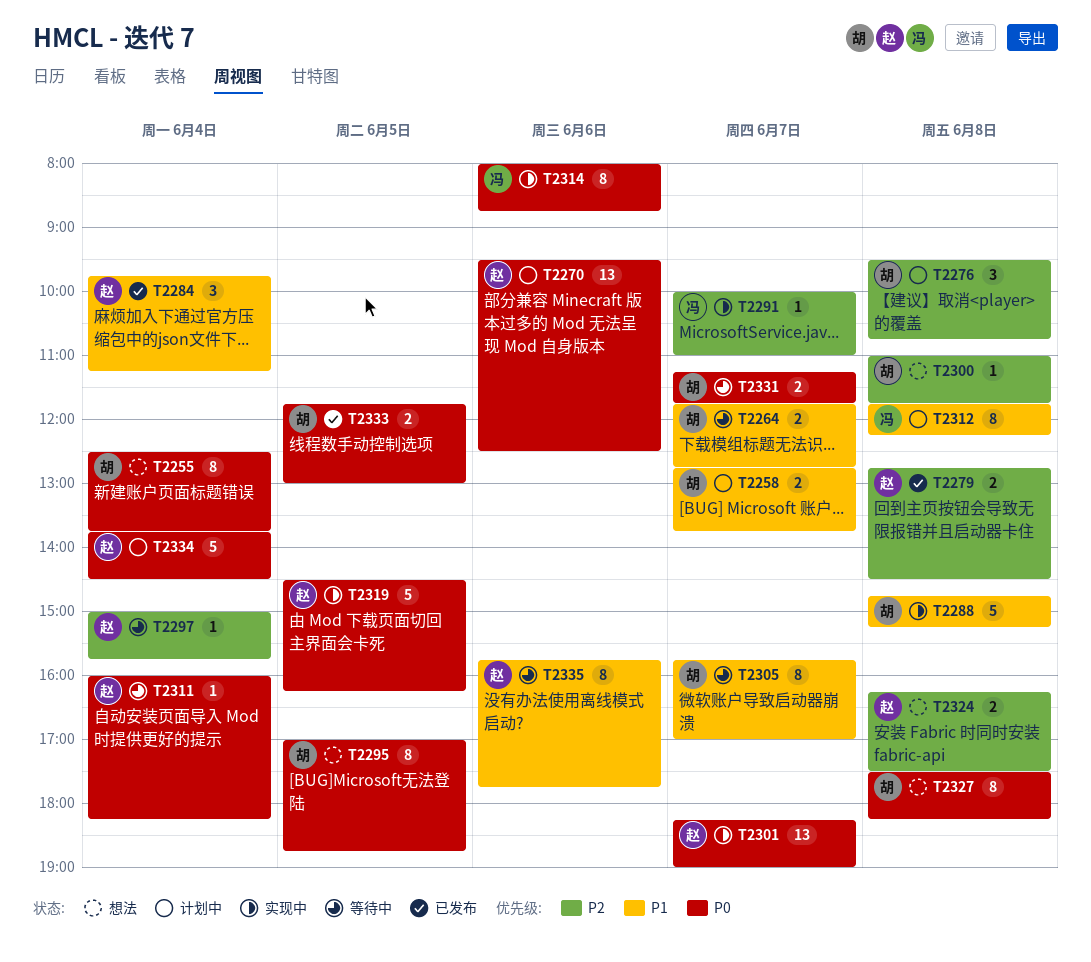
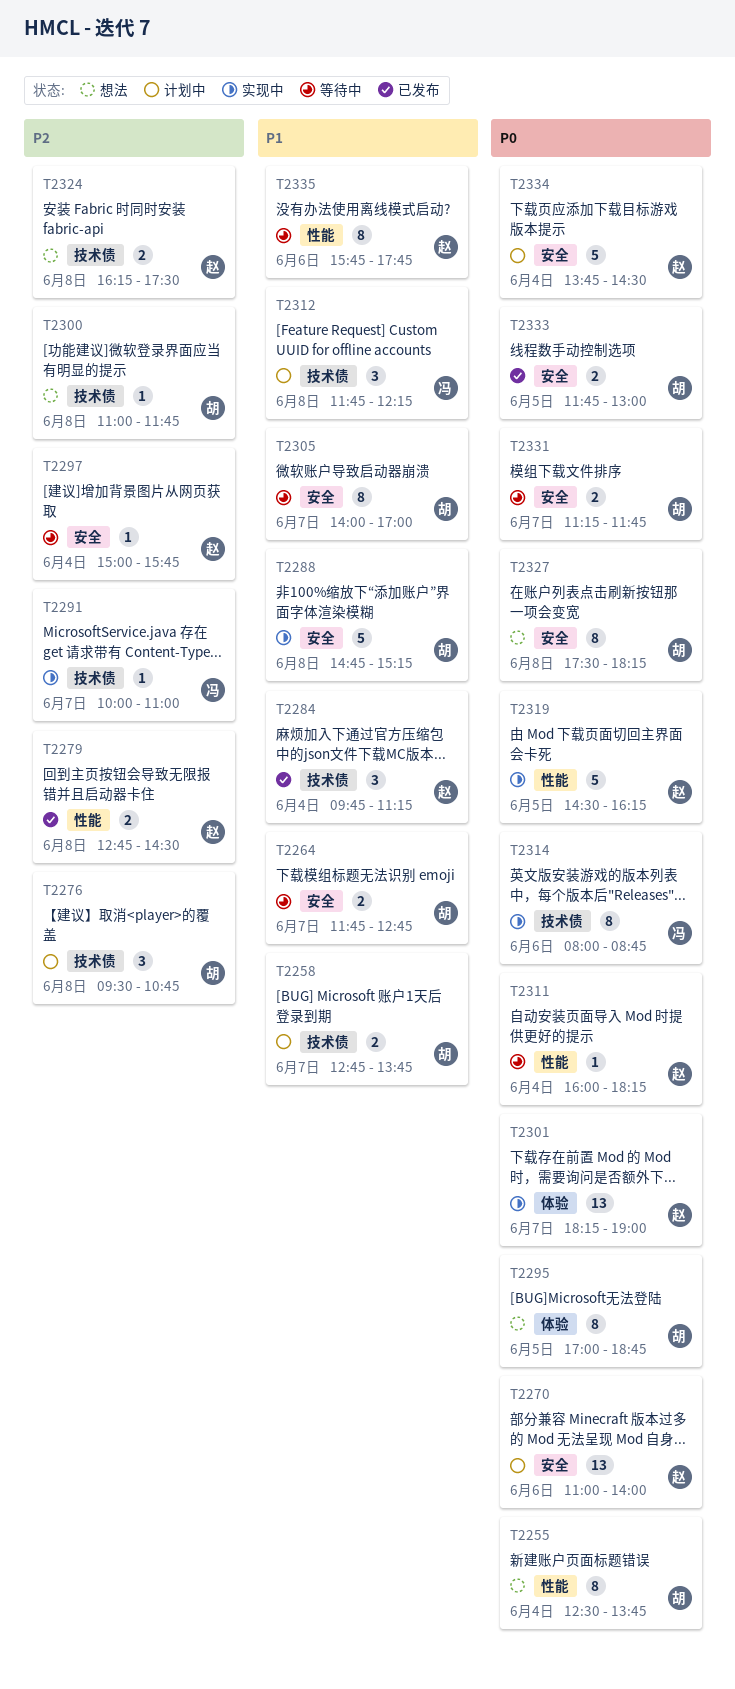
T2270, begins: 09:30 -> 11:00
T2270, ends: 12:30 -> 14:00
T2305, begins: 15:45 -> 14:00
T2312, estimate: 8 -> 3

